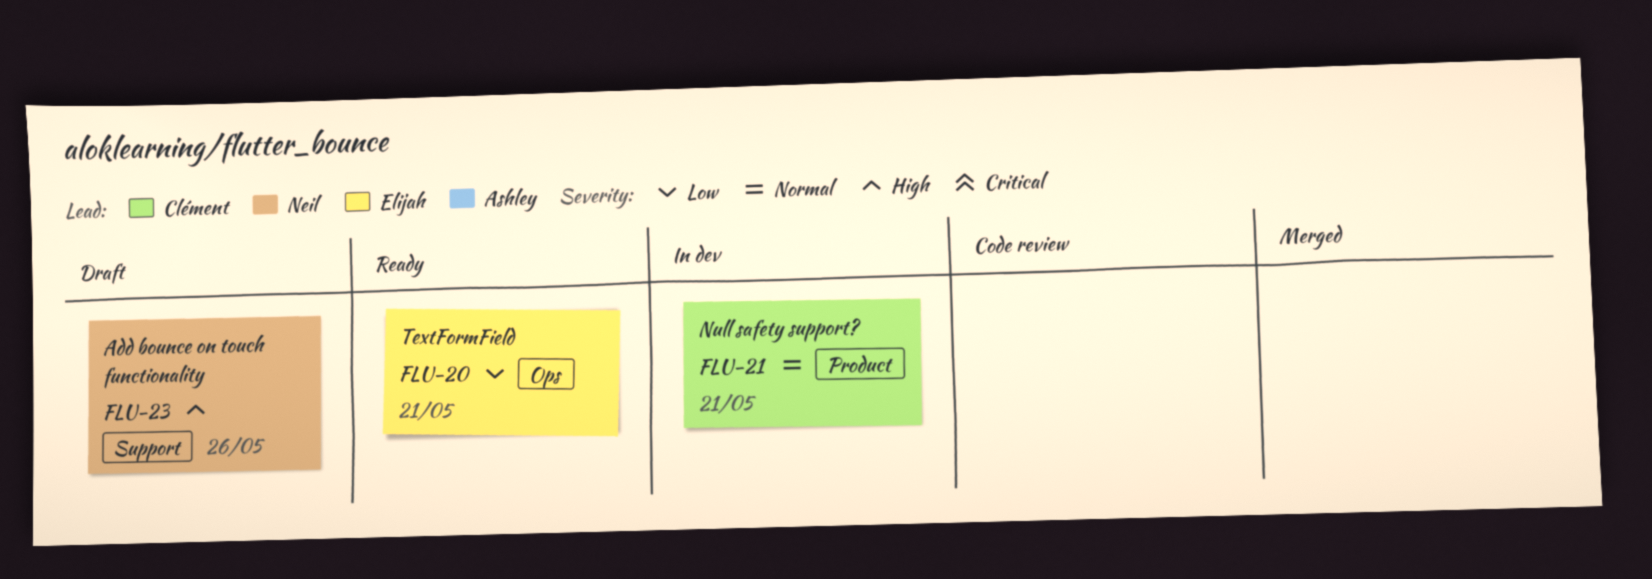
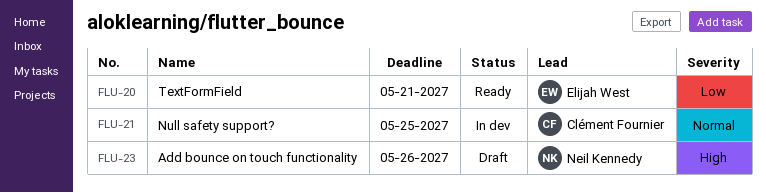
FLU-21, due: May 21 -> May 25

